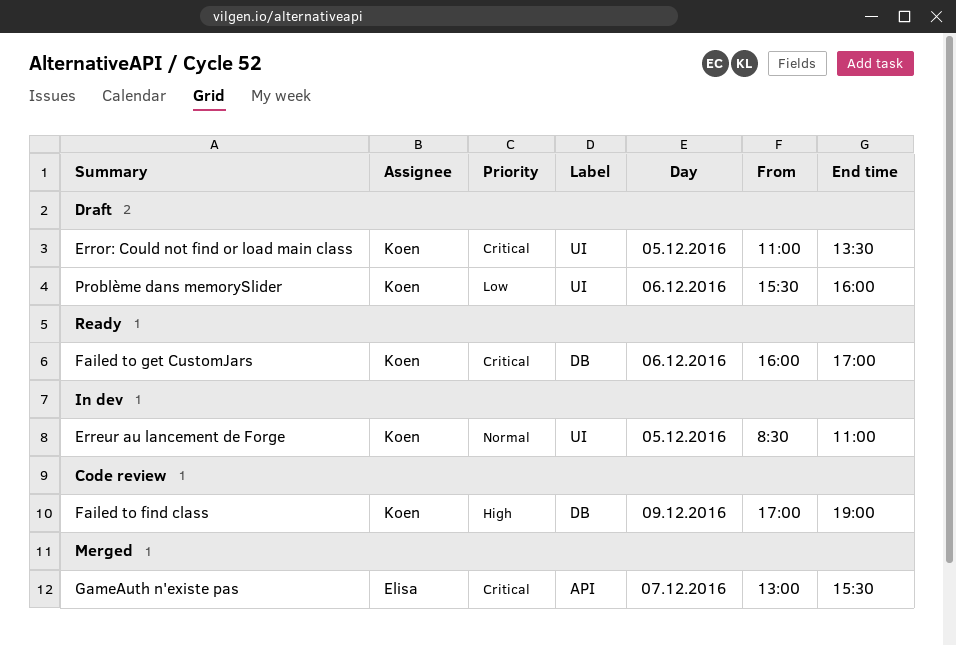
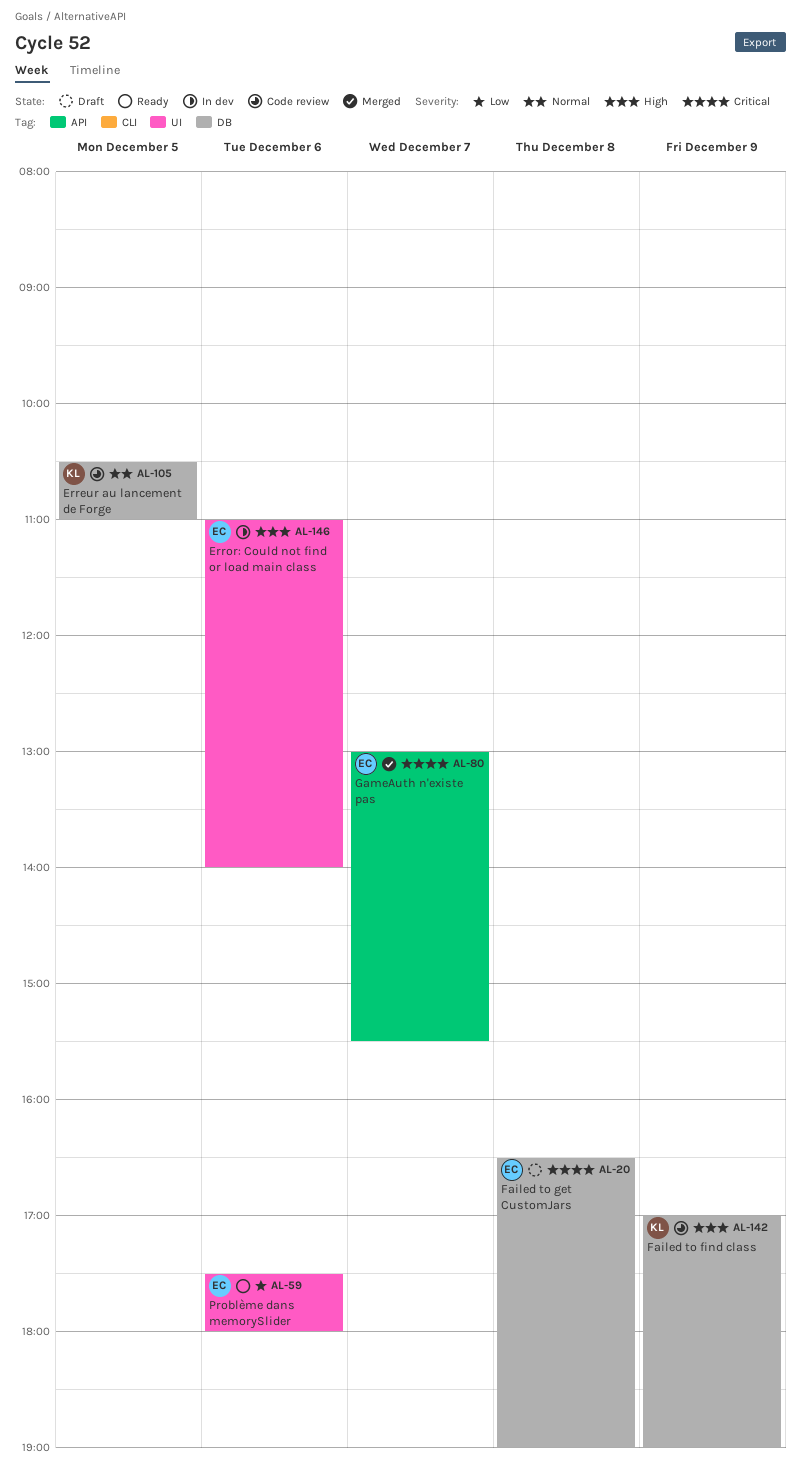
Erreur au lancement de Forge, status: In dev -> Code review
Erreur au lancement de Forge, label: UI -> DB
Erreur au lancement de Forge, begins: 08:30 -> 10:30
Error: Could not find or load main class, status: Draft -> In dev
Error: Could not find or load main class, owner: Koen -> Elisa
Error: Could not find or load main class, priority: Critical -> High
Error: Could not find or load main class, day: Dec 5 -> Dec 6
Error: Could not find or load main class, ends: 13:30 -> 14:00
Failed to get CustomJars, status: Ready -> Draft
Failed to get CustomJars, owner: Koen -> Elisa
Failed to get CustomJars, day: Dec 6 -> Dec 8
Failed to get CustomJars, begins: 16:00 -> 16:30
Failed to get CustomJars, ends: 17:00 -> 19:00
Problème dans memorySlider, status: Draft -> Ready
Problème dans memorySlider, owner: Koen -> Elisa
Problème dans memorySlider, begins: 15:30 -> 17:30
Problème dans memorySlider, ends: 16:00 -> 18:00

